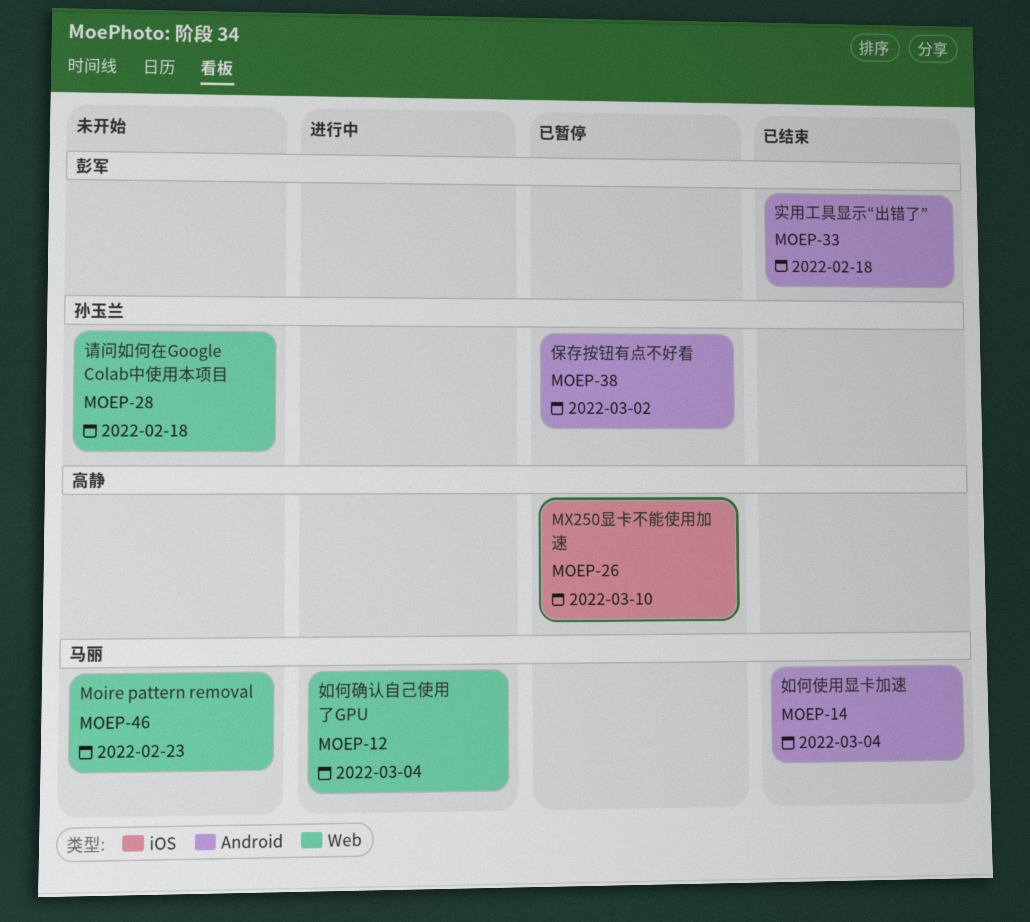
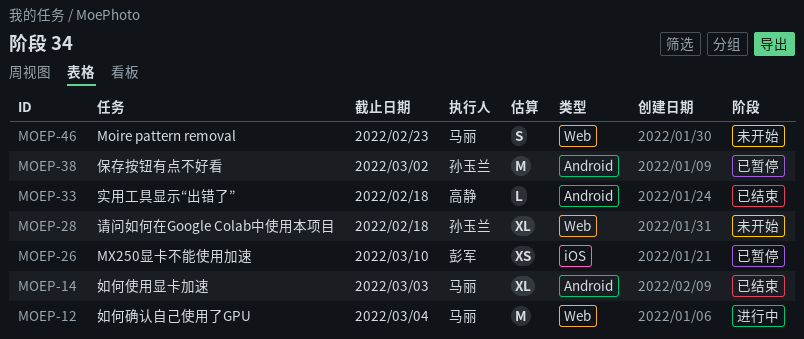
MOEP-14, due: Mar 4 -> Mar 3
MOEP-26, owner: 高静 -> 彭军
MOEP-33, owner: 彭军 -> 高静

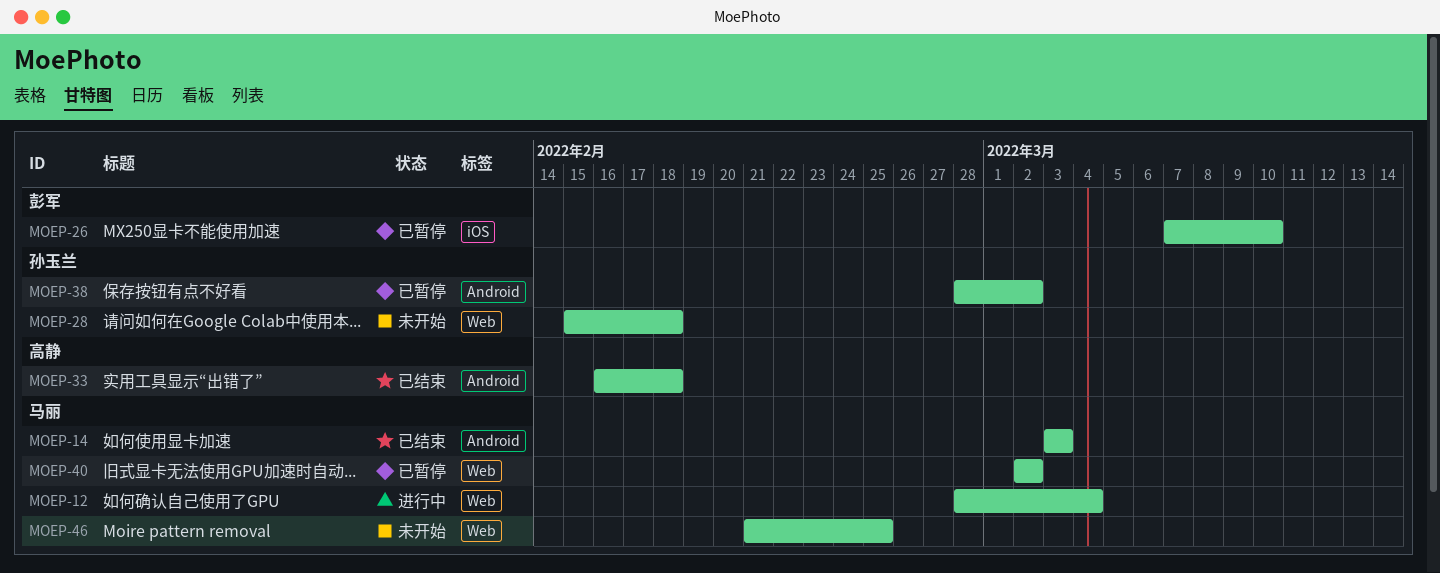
MOEP-40: none -> present
MOEP-46, due: Feb 23 -> Feb 25

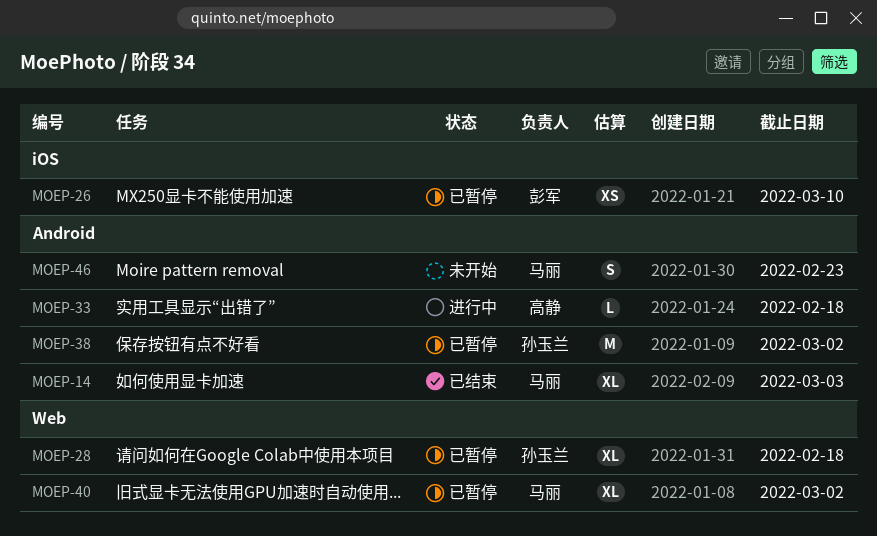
MOEP-12: present -> none
MOEP-28, status: 未开始 -> 已暂停
MOEP-33, status: 已结束 -> 进行中
MOEP-46, label: Web -> Android
MOEP-46, due: Feb 25 -> Feb 23

